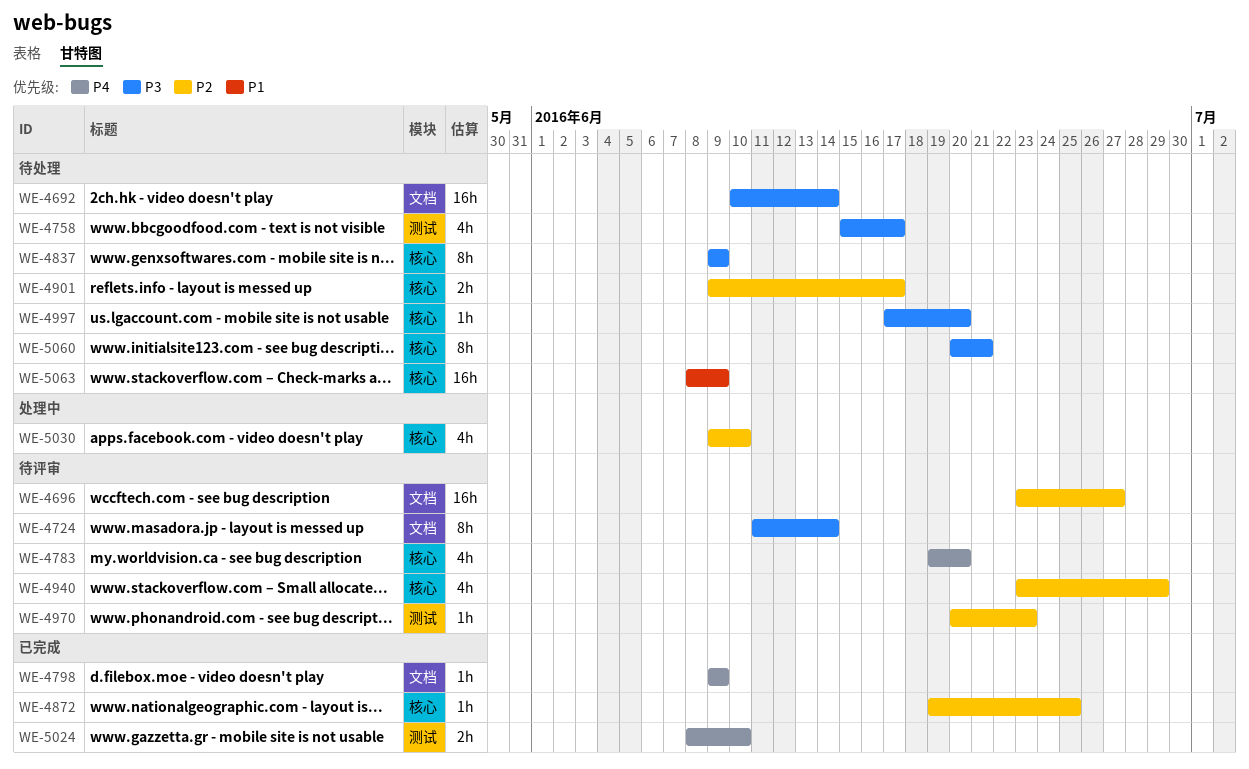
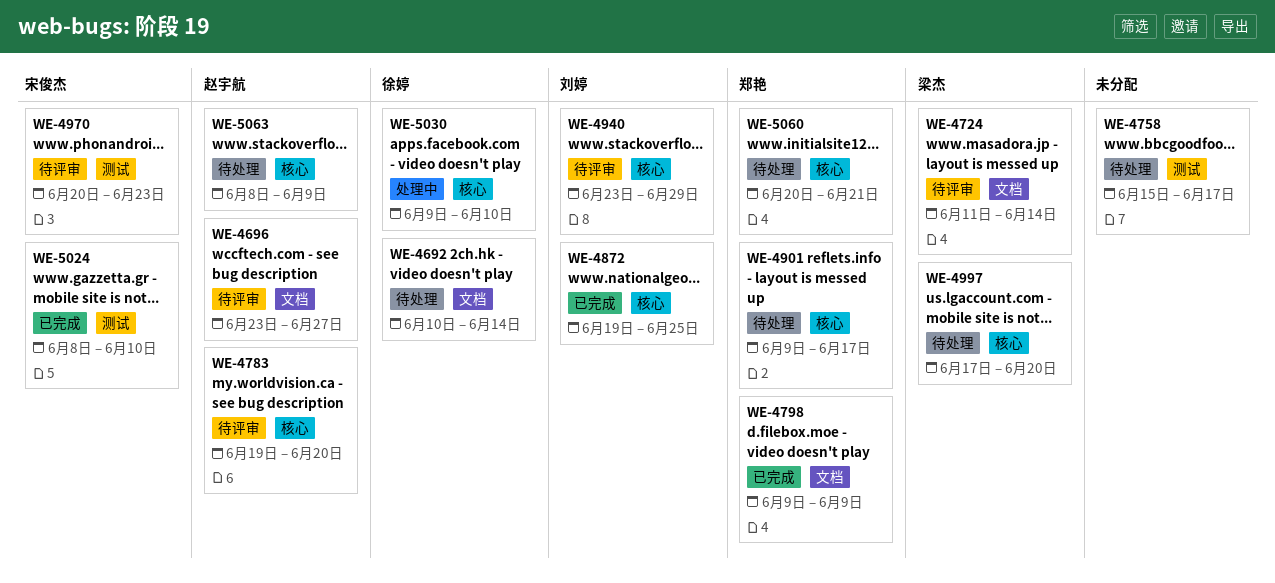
WE-4837: present -> none

